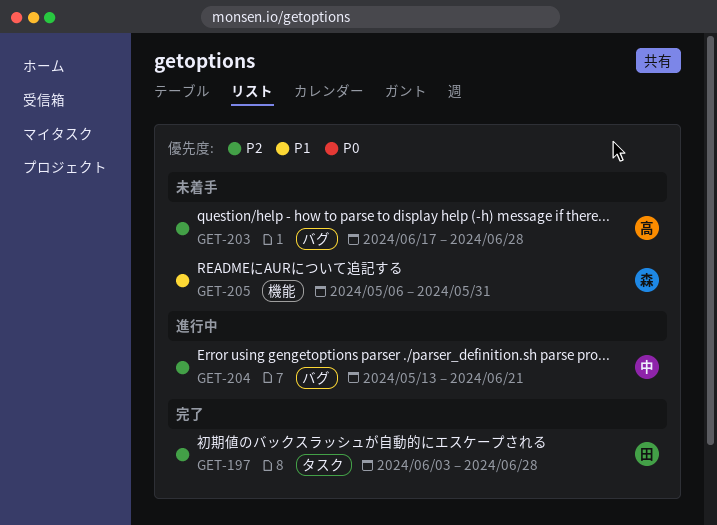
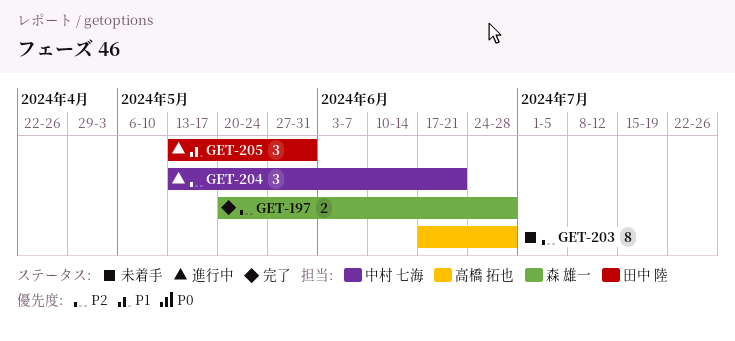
GET-197, owner: 田中 陸 -> 森 雄一
GET-197, start: Jun 3 -> May 20
GET-205, status: 未着手 -> 進行中
GET-205, owner: 森 雄一 -> 田中 陸
GET-205, start: May 6 -> May 13

